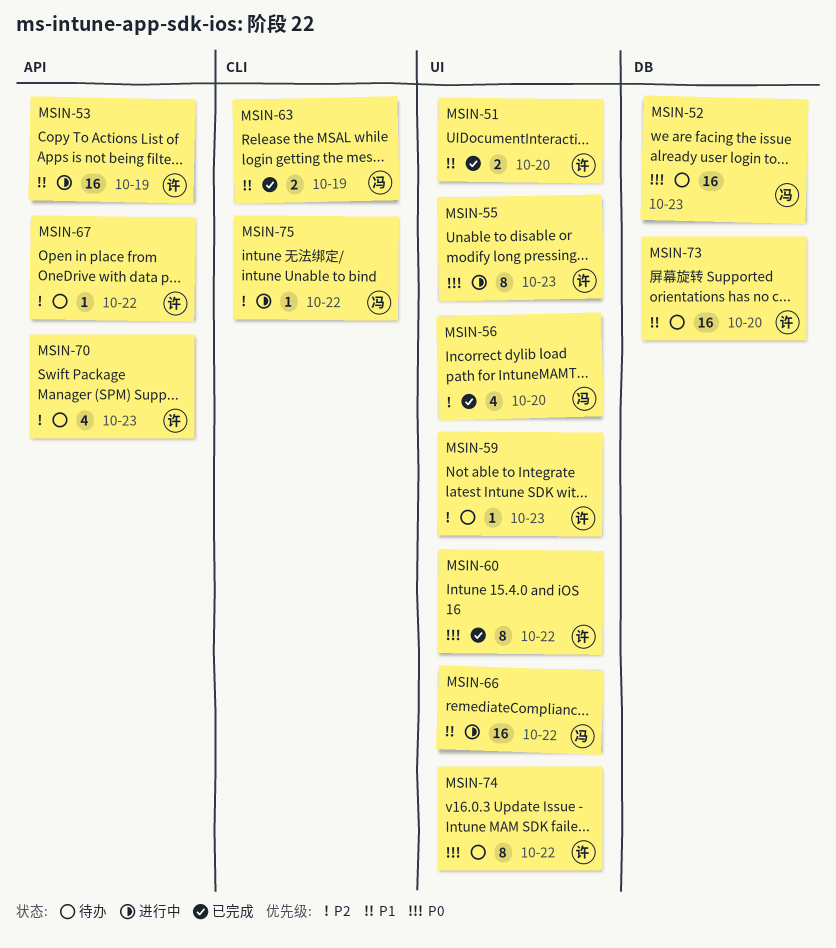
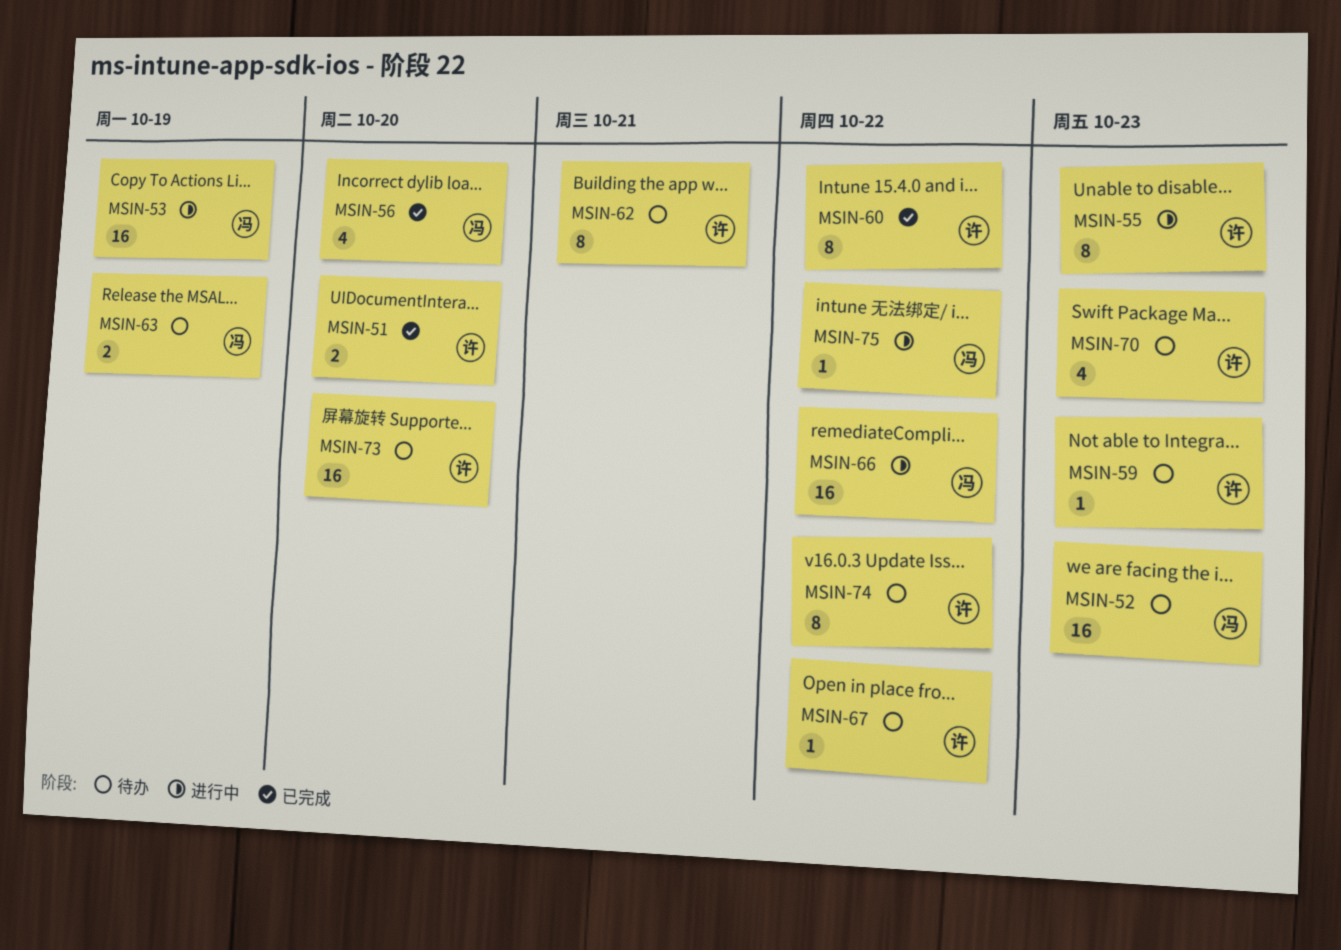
MSIN-53, owner: 许 -> 冯
MSIN-62: none -> present
MSIN-63, status: 已完成 -> 待办

